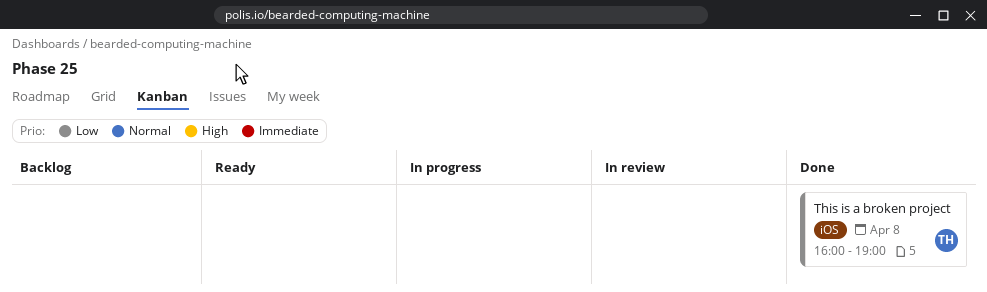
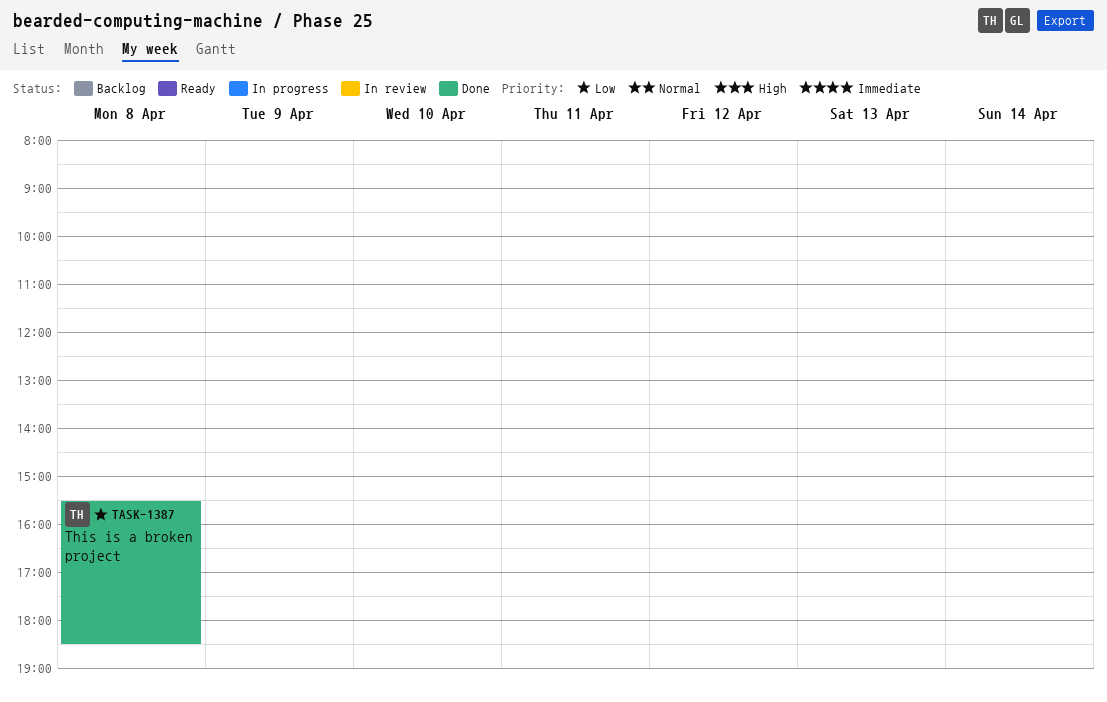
This is a broken project, begins: 16:00 -> 15:30
This is a broken project, ends: 19:00 -> 18:30

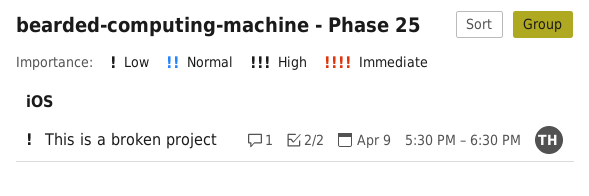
This is a broken project, day: Apr 8 -> Apr 9
This is a broken project, begins: 15:30 -> 17:30

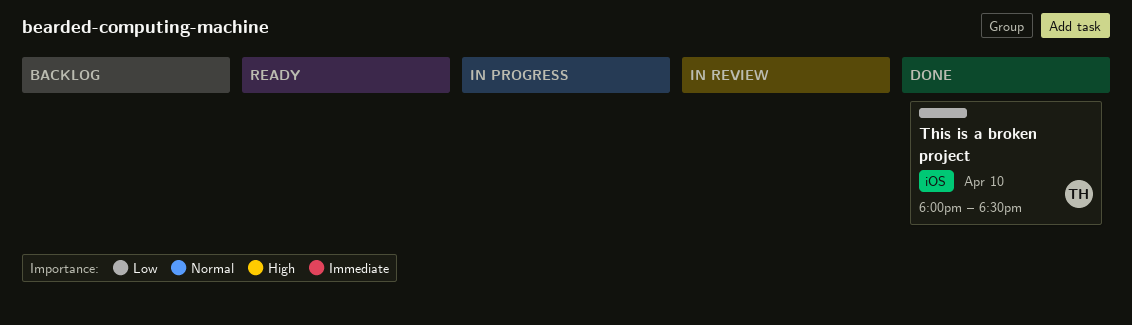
This is a broken project, day: Apr 9 -> Apr 10
This is a broken project, begins: 17:30 -> 18:00

